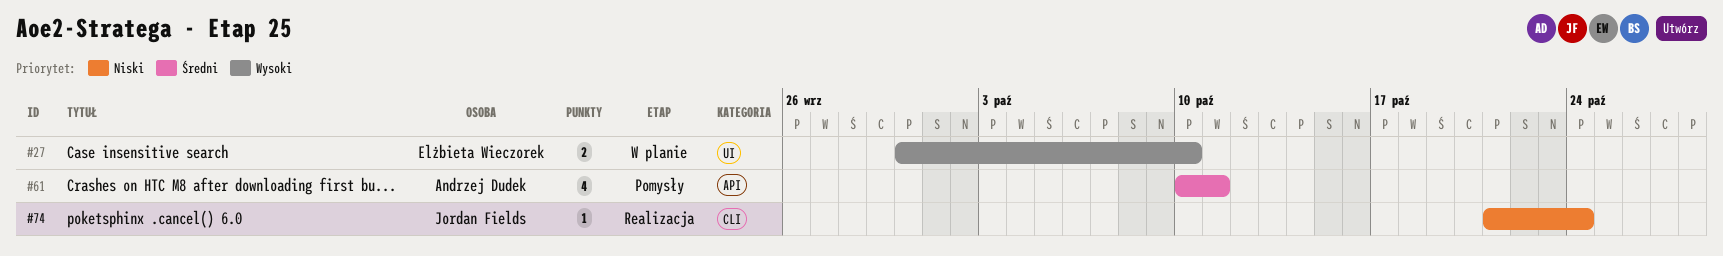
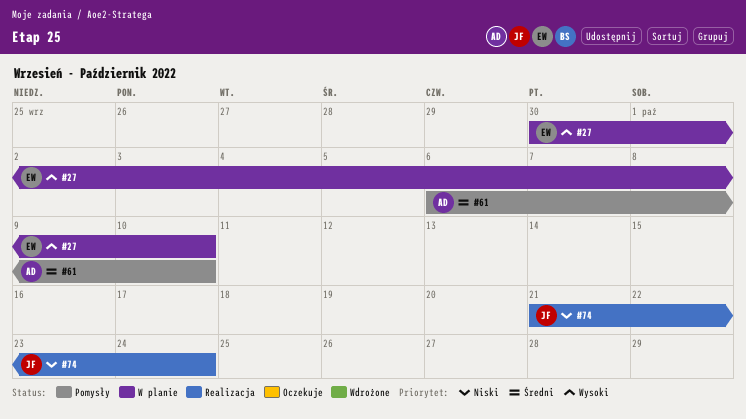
#61, start: Oct 10 -> Oct 6
#61, due: Oct 11 -> Oct 10

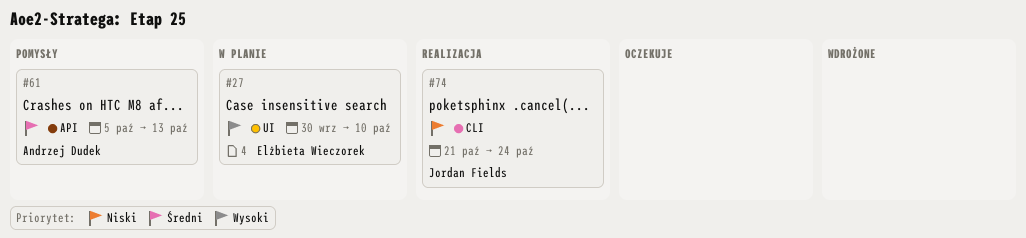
#61, start: Oct 6 -> Oct 5
#61, due: Oct 10 -> Oct 13

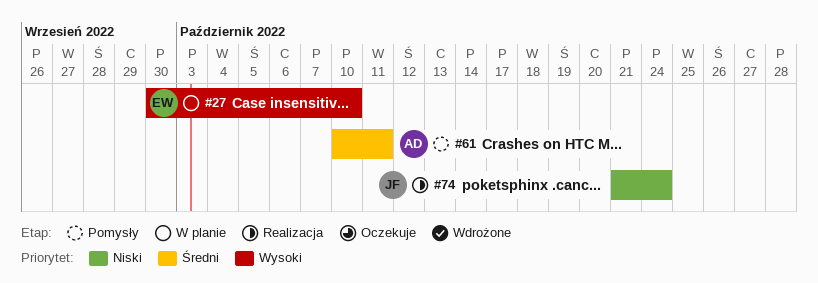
#61, start: Oct 5 -> Oct 10
#61, due: Oct 13 -> Oct 11

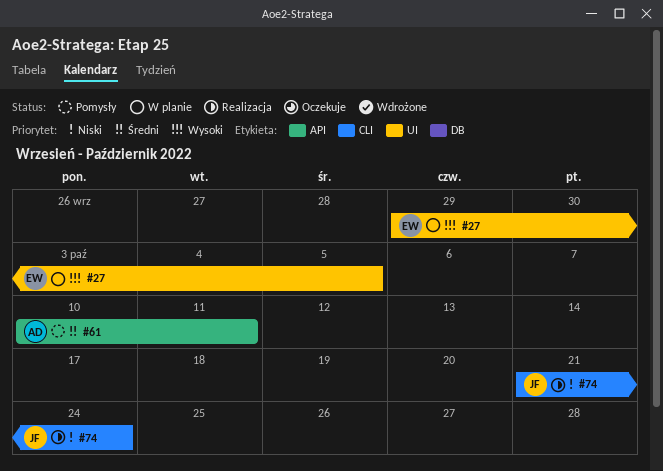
#27, start: Sep 30 -> Sep 29
#27, due: Oct 10 -> Oct 5

